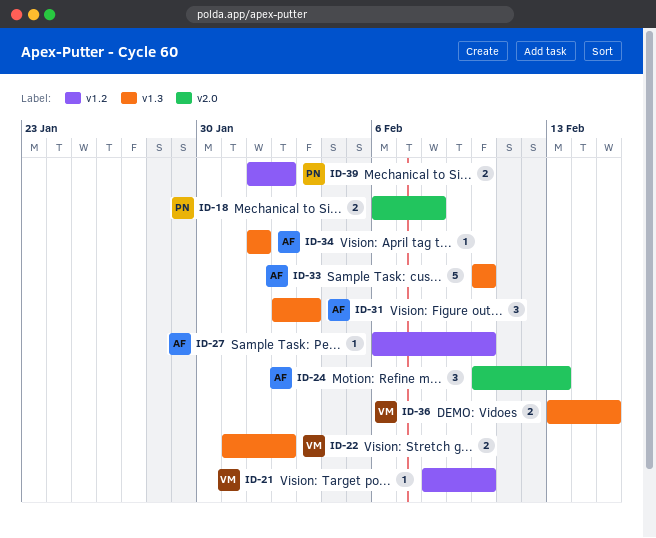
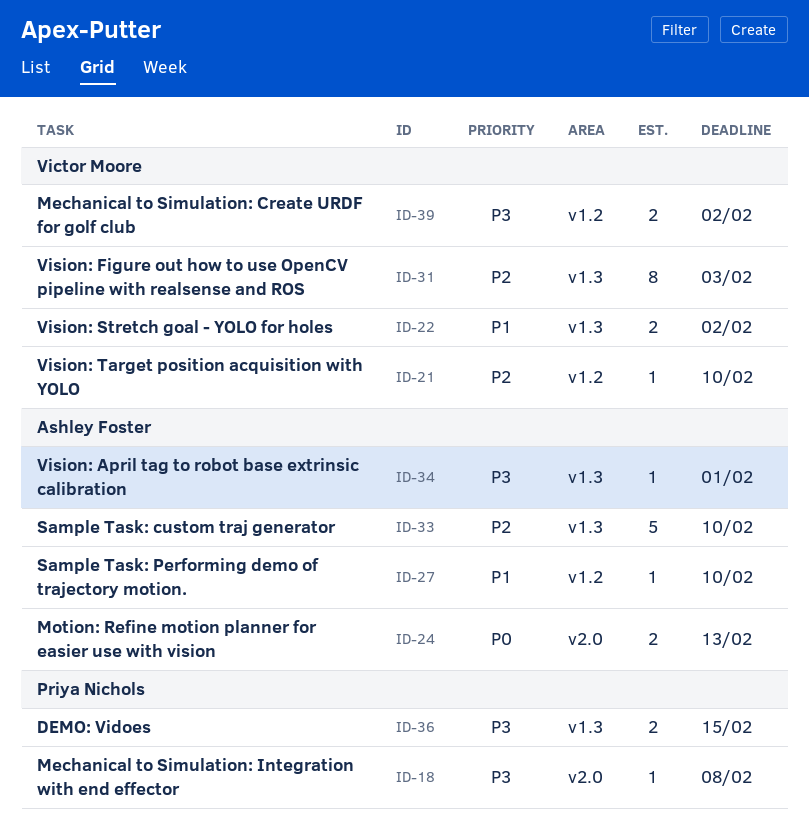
ID-18, estimate: 2 -> 1
ID-24, estimate: 3 -> 2
ID-31, owner: Ashley Foster -> Victor Moore
ID-31, estimate: 3 -> 8
ID-36, owner: Victor Moore -> Priya Nichols
ID-39, owner: Priya Nichols -> Victor Moore

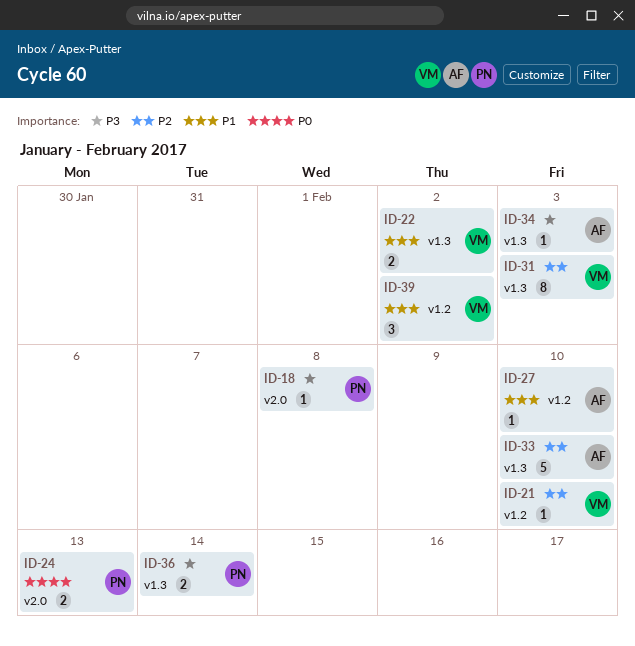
ID-24, owner: Ashley Foster -> Priya Nichols
ID-34, due: Feb 1 -> Feb 3
ID-36, due: Feb 15 -> Feb 14
ID-39, priority: P3 -> P1
ID-39, estimate: 2 -> 3

